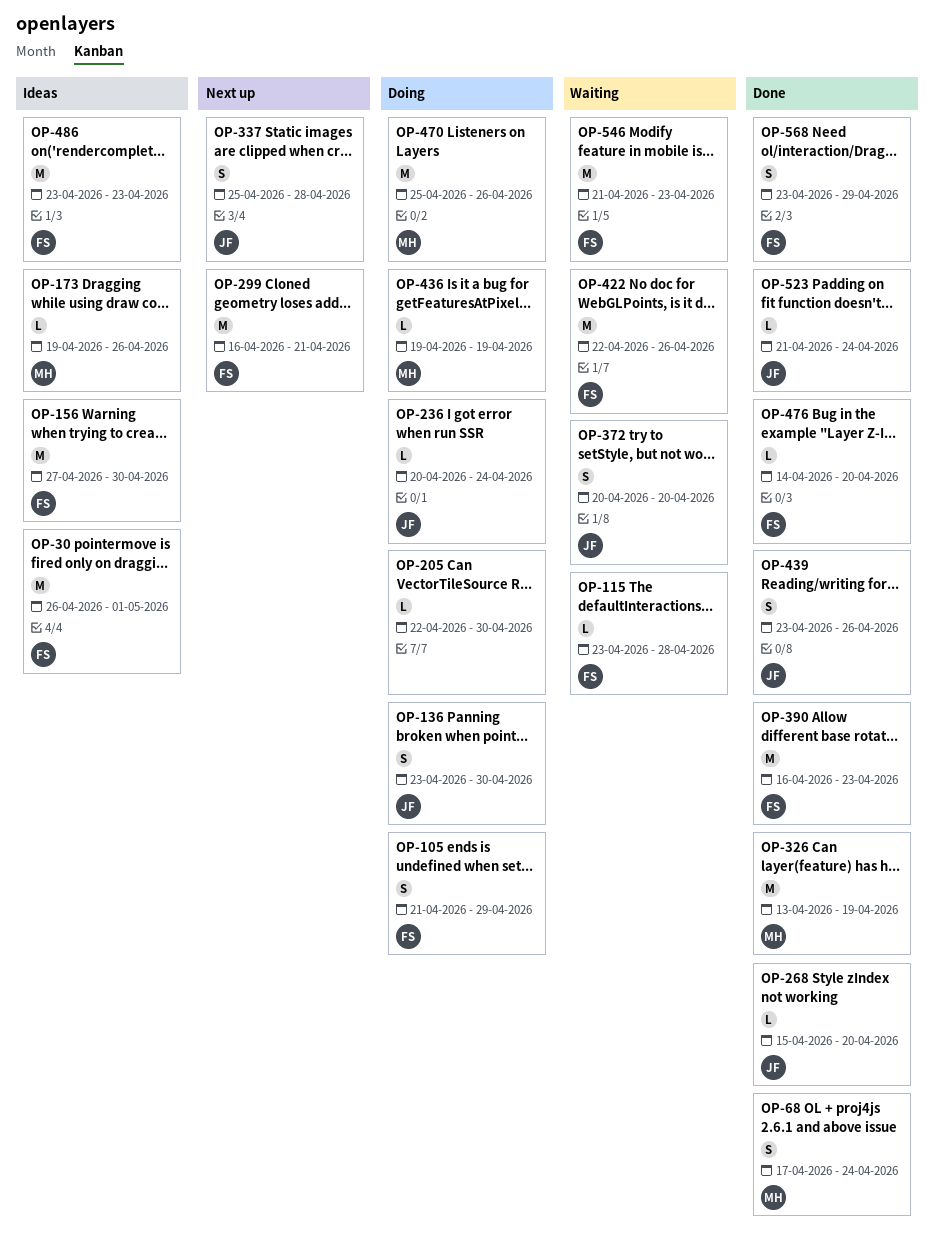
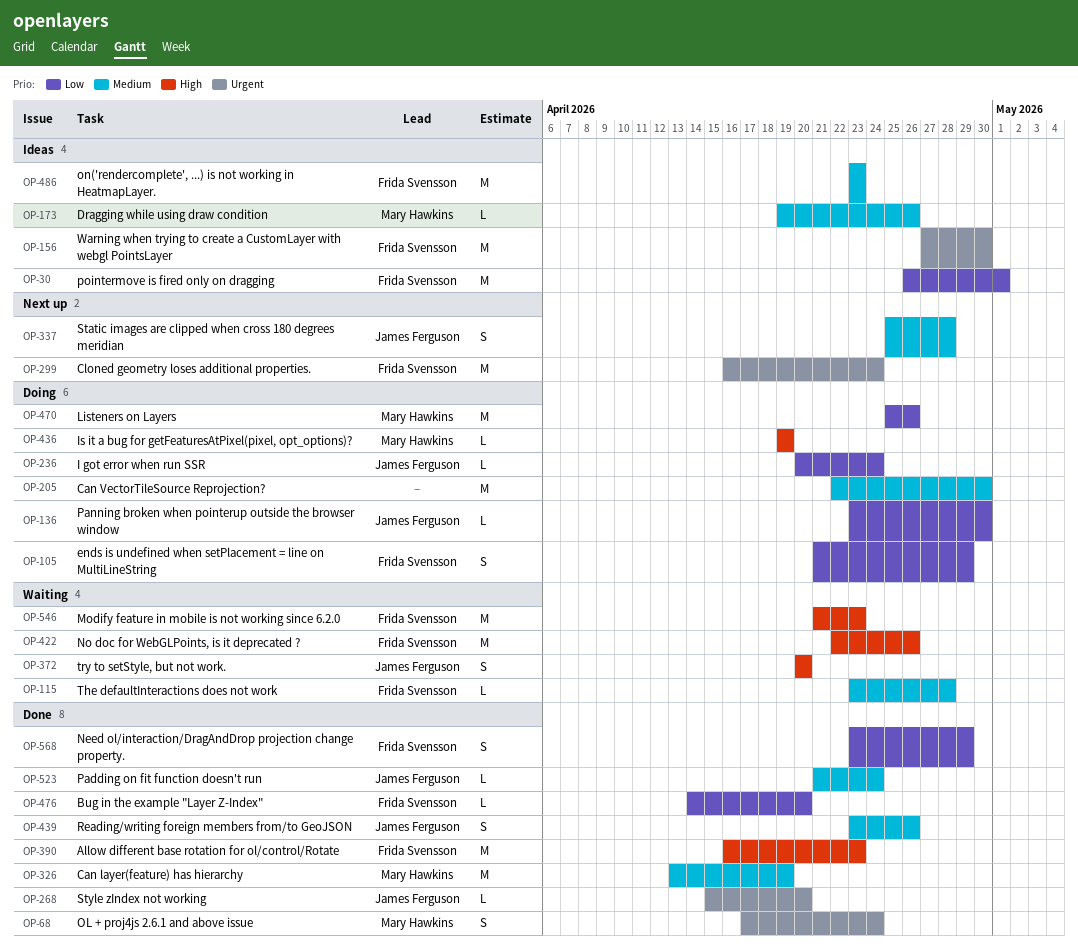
OP-136, estimate: S -> L
OP-205, estimate: L -> M
OP-299, due: Apr 21 -> Apr 24

